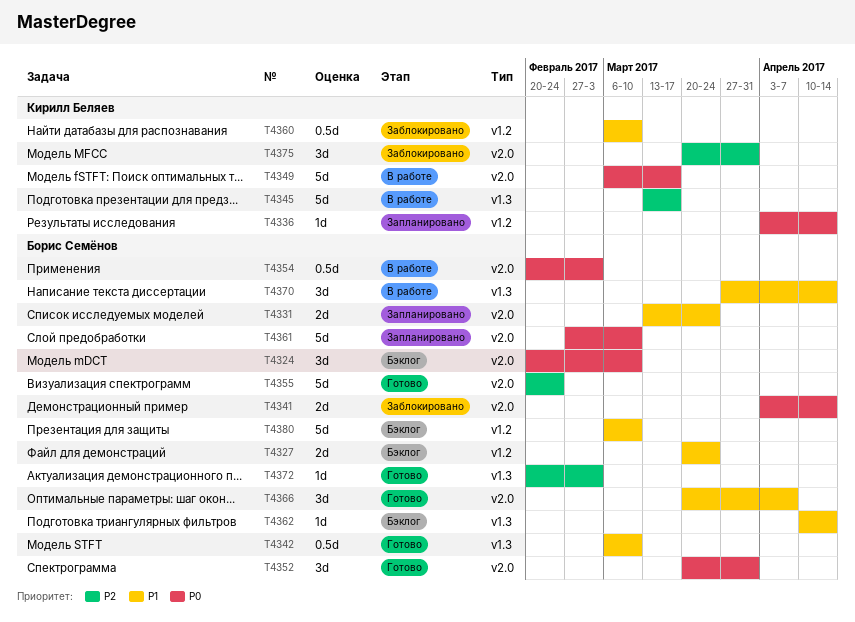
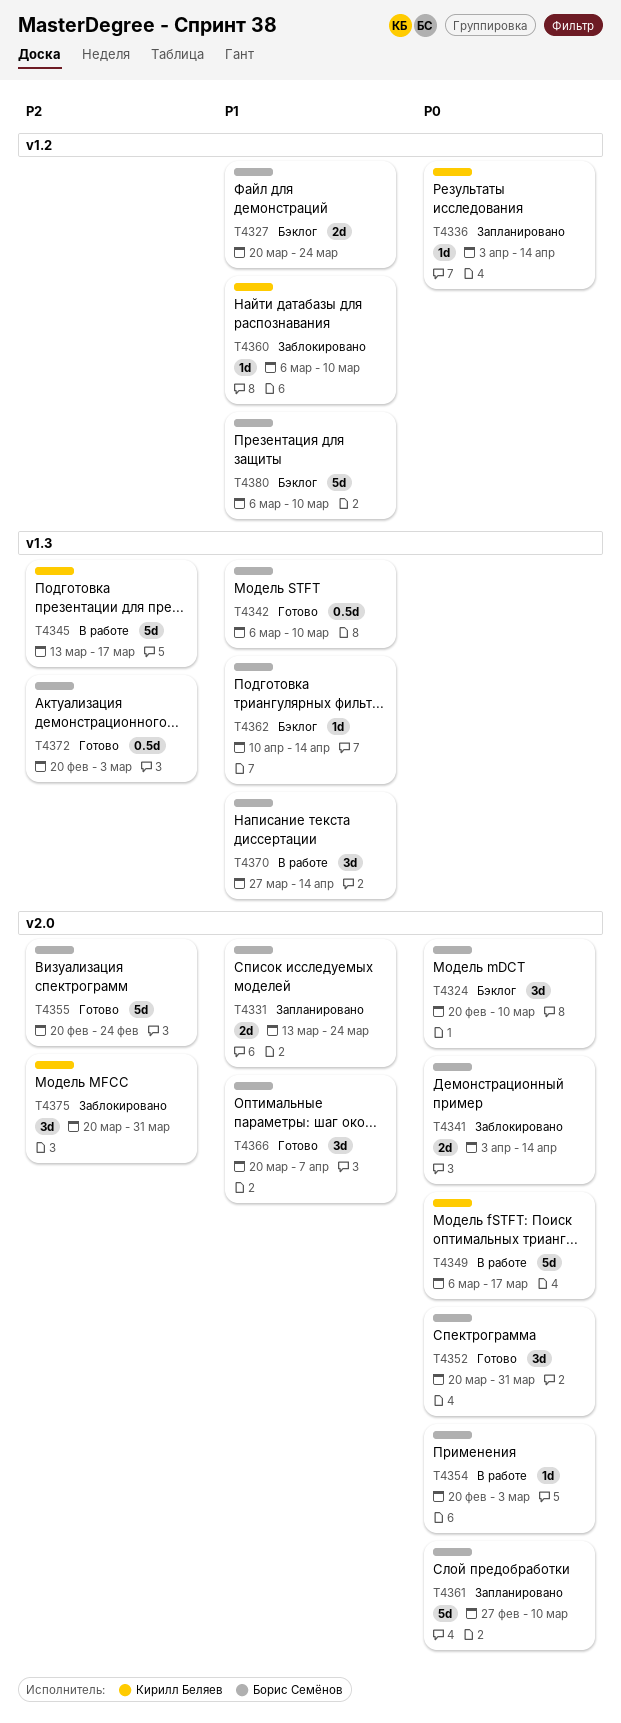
T4354, estimate: 0.5d -> 1d
T4360, estimate: 0.5d -> 1d
T4372, estimate: 1d -> 0.5d

